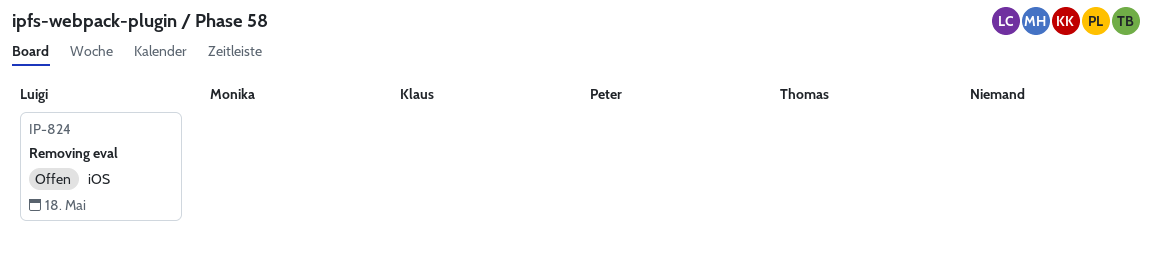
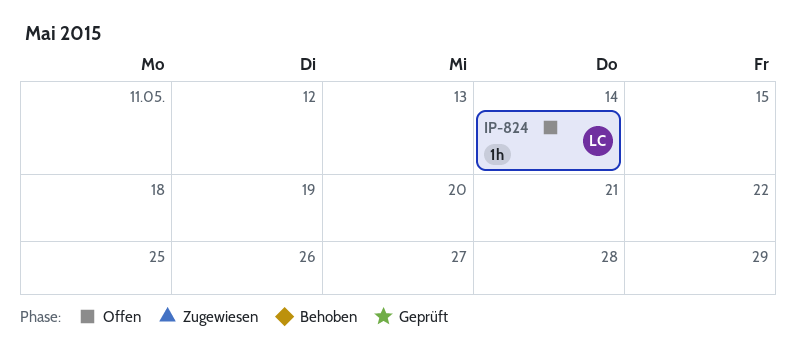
IP-824, due: May 18 -> May 14

